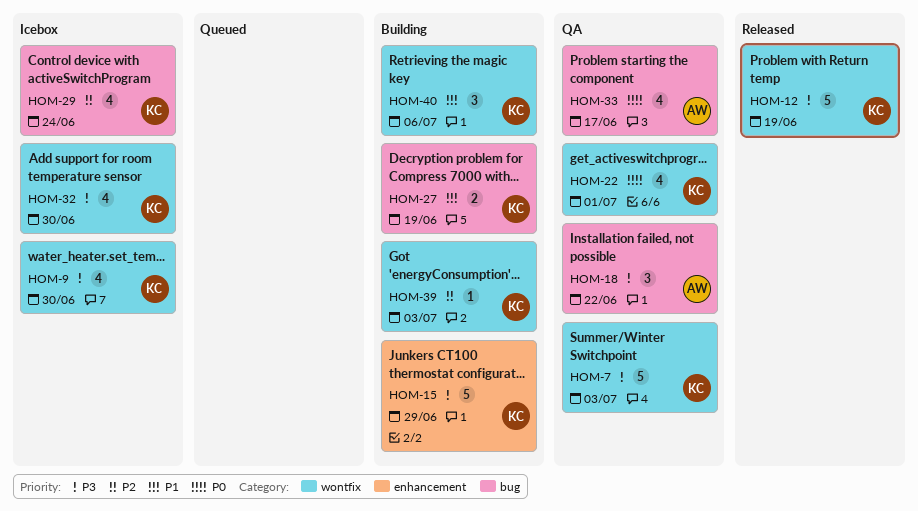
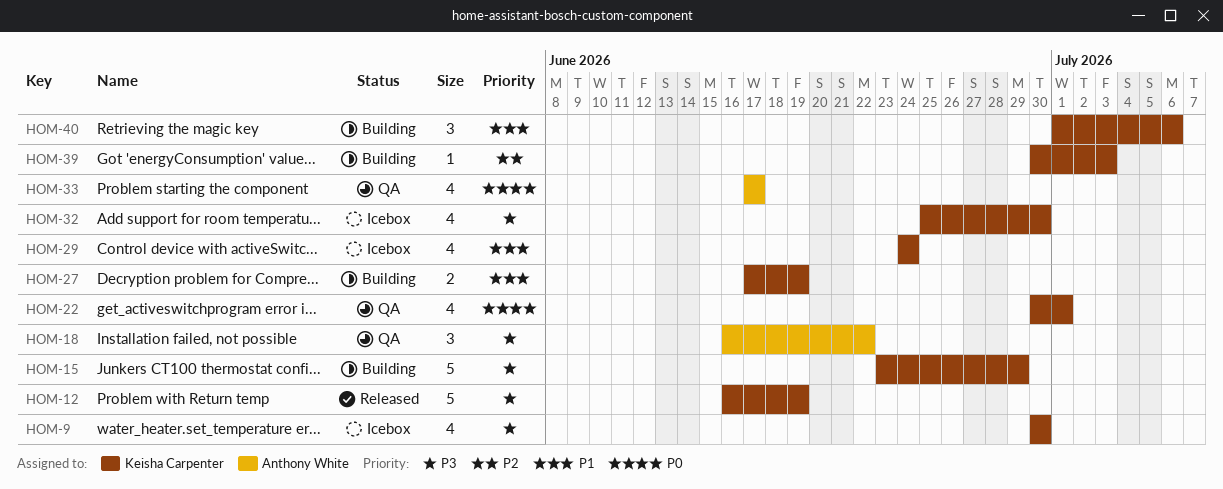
HOM-7: present -> none
HOM-29, priority: P2 -> P1

